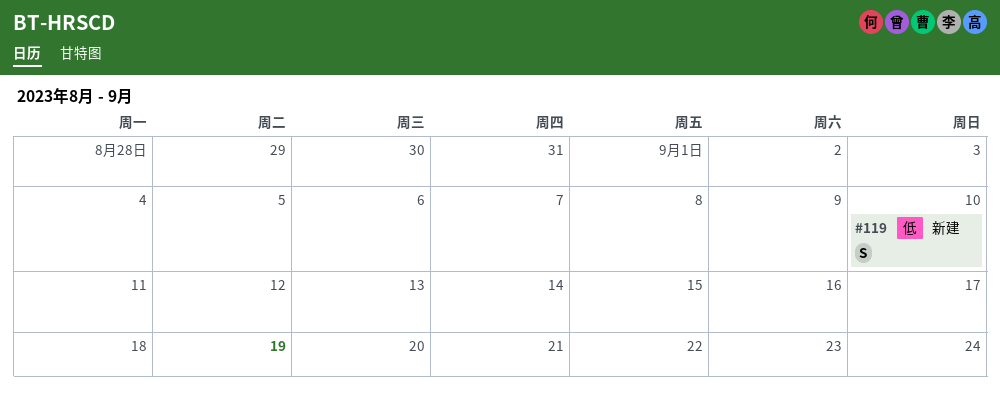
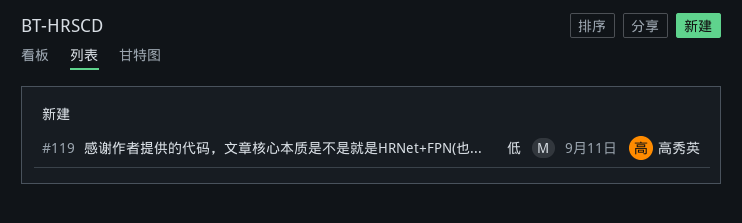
#119, estimate: S -> M
#119, due: Sep 10 -> Sep 11

